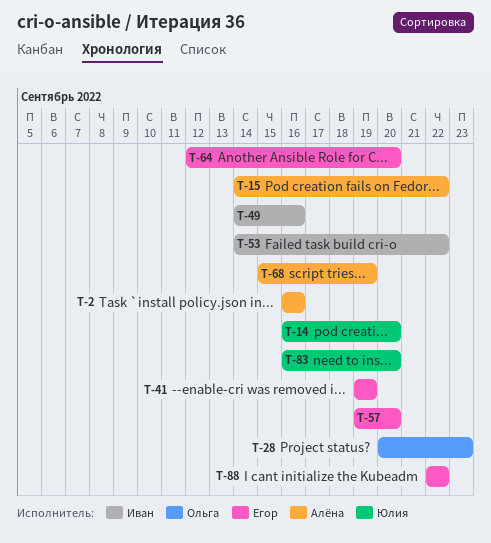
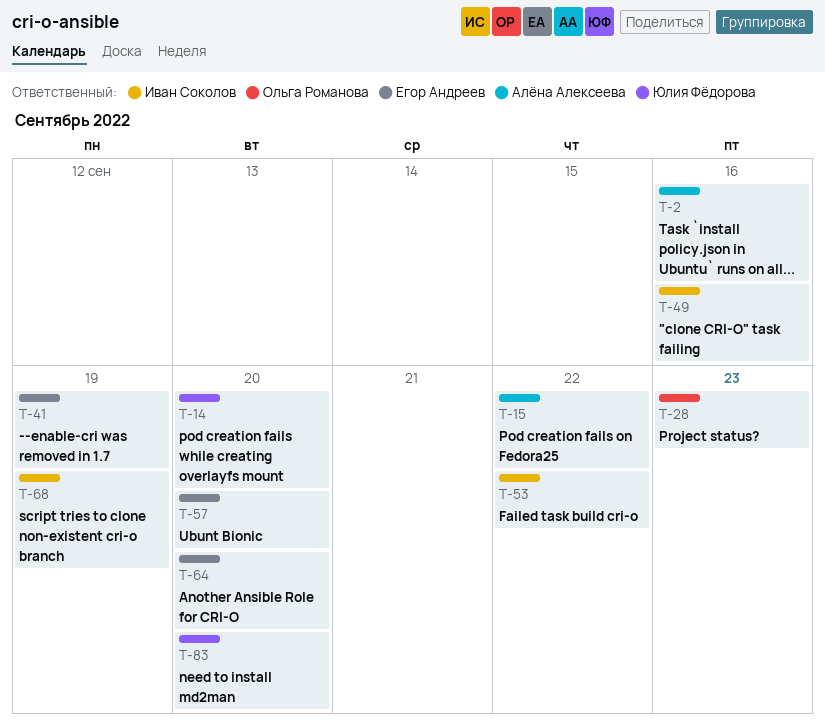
T-68, owner: Алёна Алексеева -> Иван Соколов
T-88: present -> none

